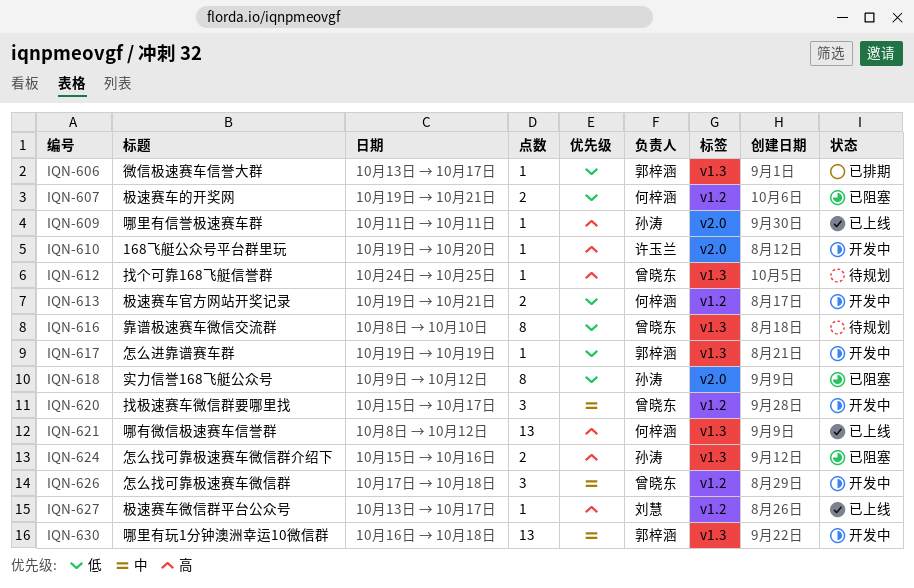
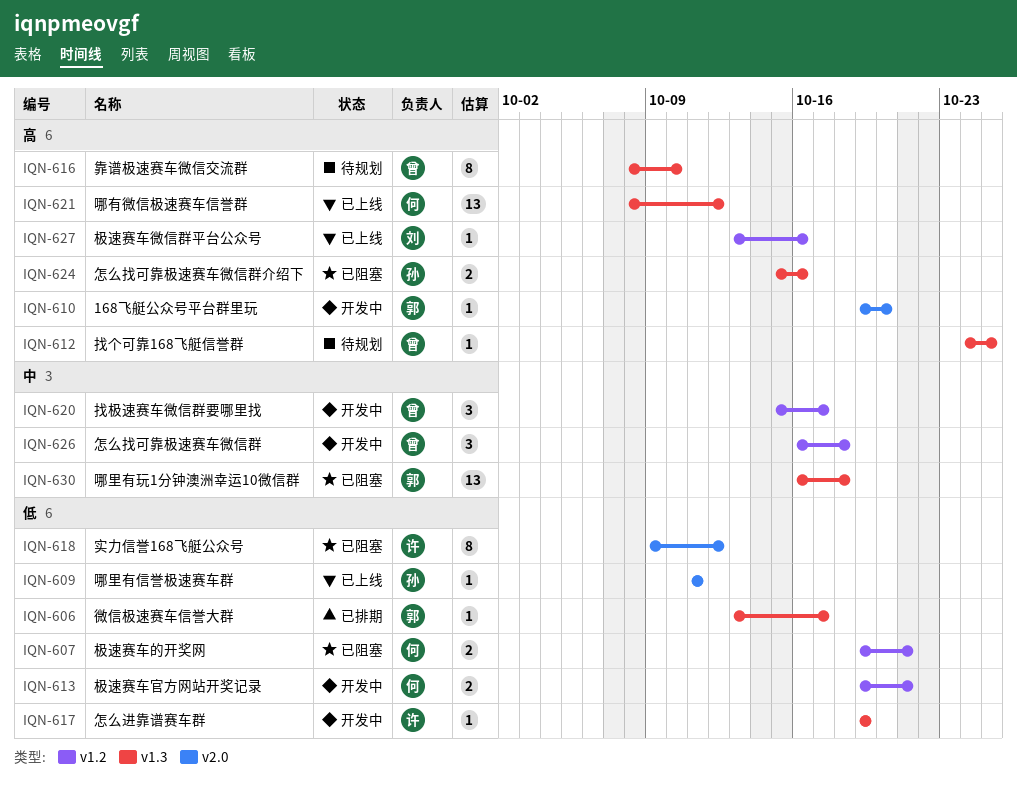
IQN-609, priority: 高 -> 低
IQN-610, owner: 许玉兰 -> 郭梓涵
IQN-616, priority: 低 -> 高
IQN-617, owner: 郭梓涵 -> 许玉兰
IQN-618, owner: 孙涛 -> 许玉兰
IQN-626, start: Oct 17 -> Oct 16
IQN-627, due: Oct 17 -> Oct 16
IQN-630, status: 开发中 -> 已阻塞

